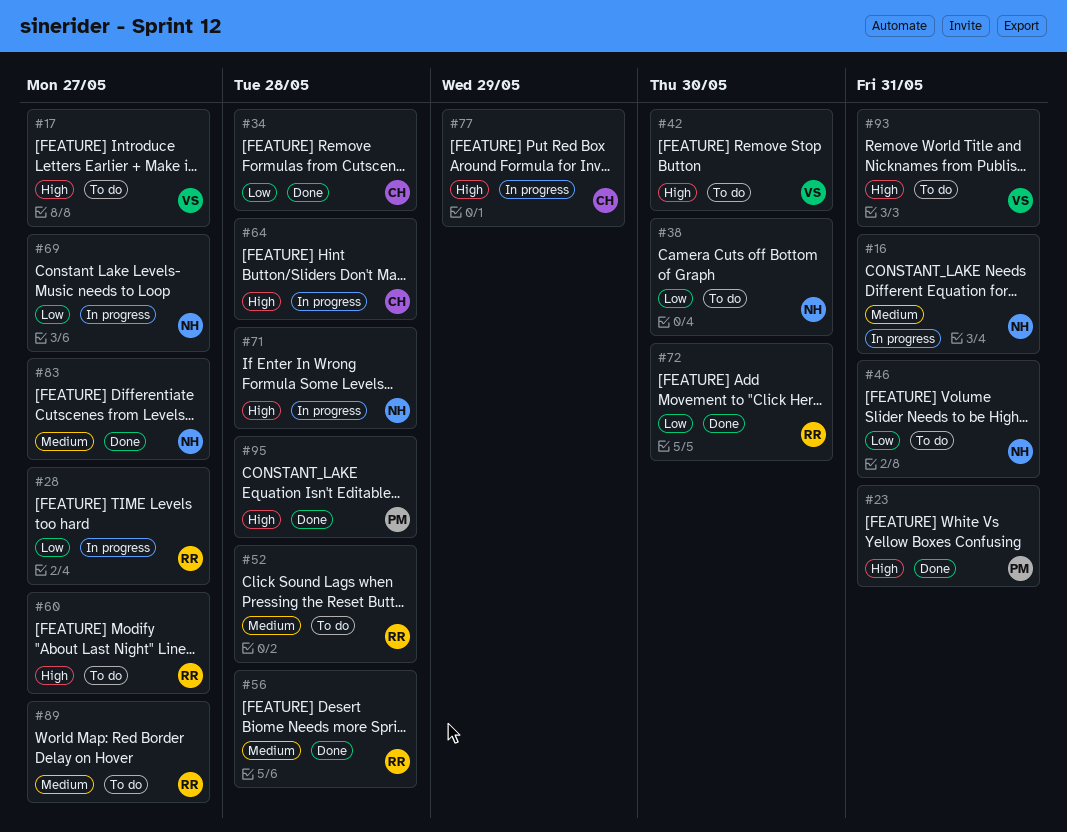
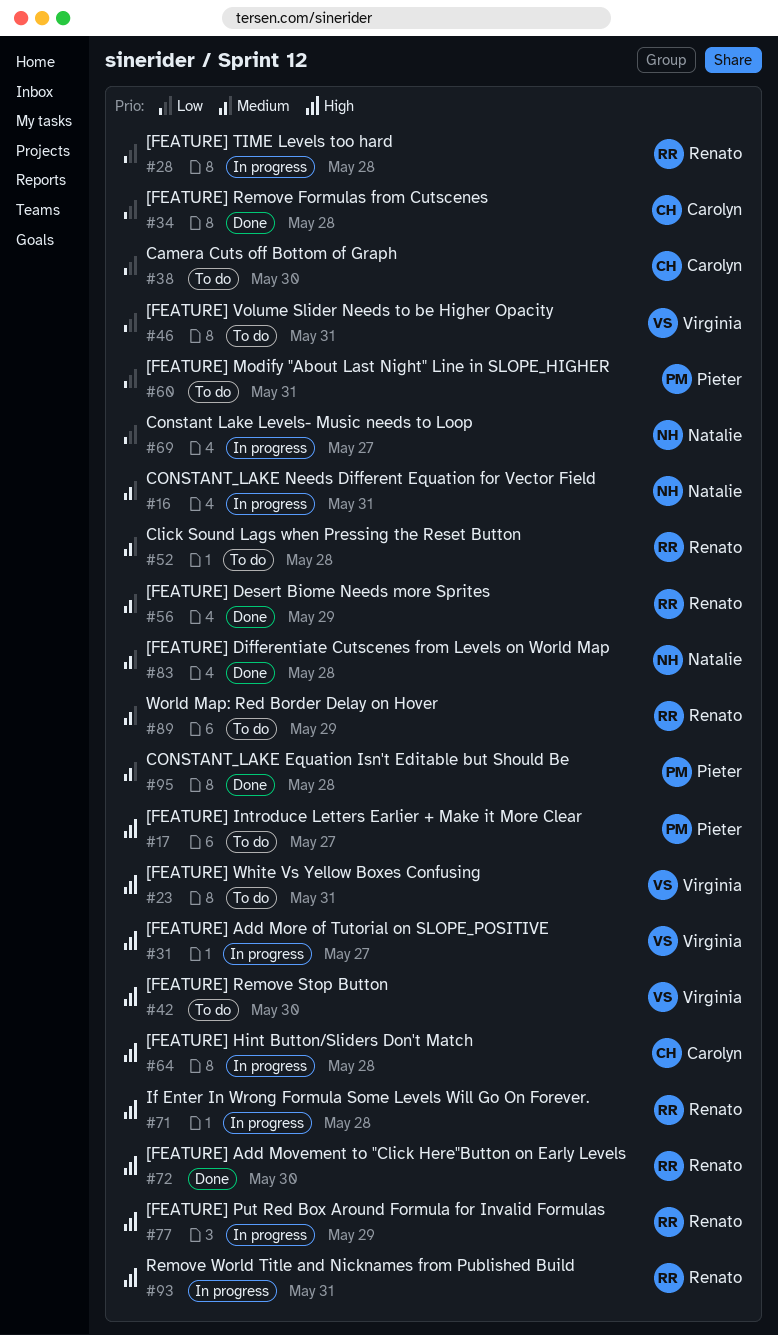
#17, owner: Virginia -> Pieter
#23, status: Done -> To do
#23, owner: Pieter -> Virginia
#28, due: May 27 -> May 28
#31: none -> present
#38, owner: Natalie -> Carolyn
#46, owner: Natalie -> Virginia
#56, due: May 28 -> May 29
#60, owner: Renato -> Pieter
#60, priority: High -> Low
#60, due: May 27 -> May 31
#71, owner: Natalie -> Renato
#72, priority: Low -> High
#77, owner: Carolyn -> Renato
#83, due: May 27 -> May 28
#89, due: May 27 -> May 29
#93, status: To do -> In progress
#93, owner: Virginia -> Renato
#95, priority: High -> Medium

